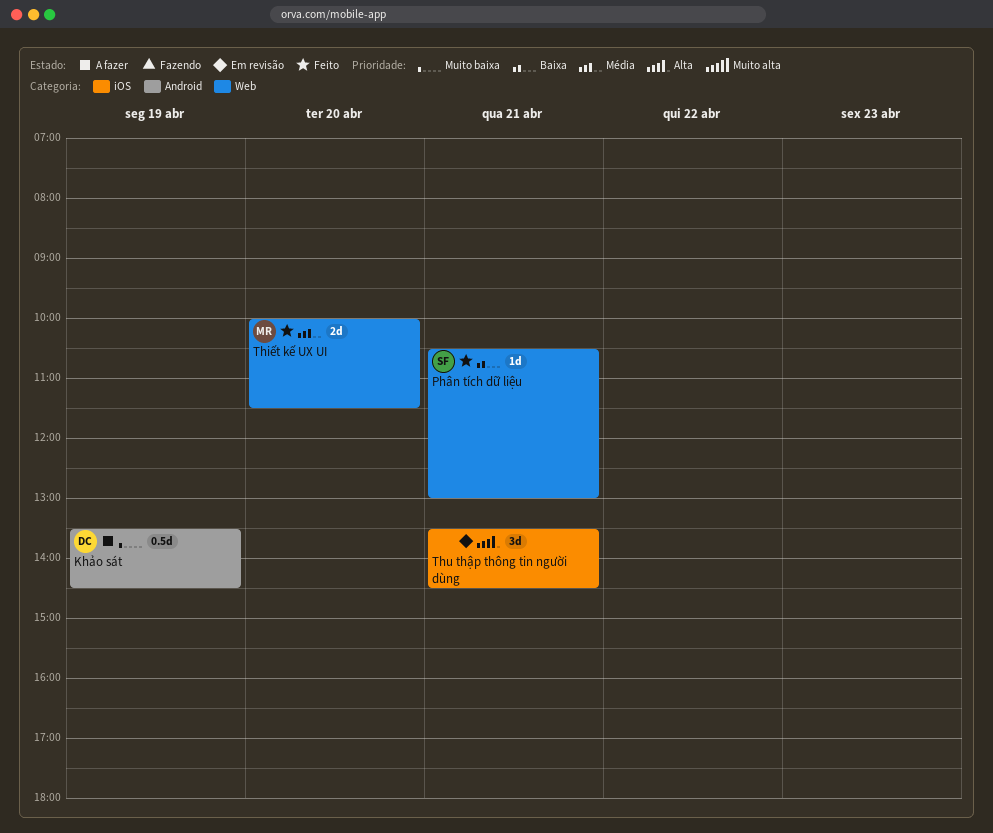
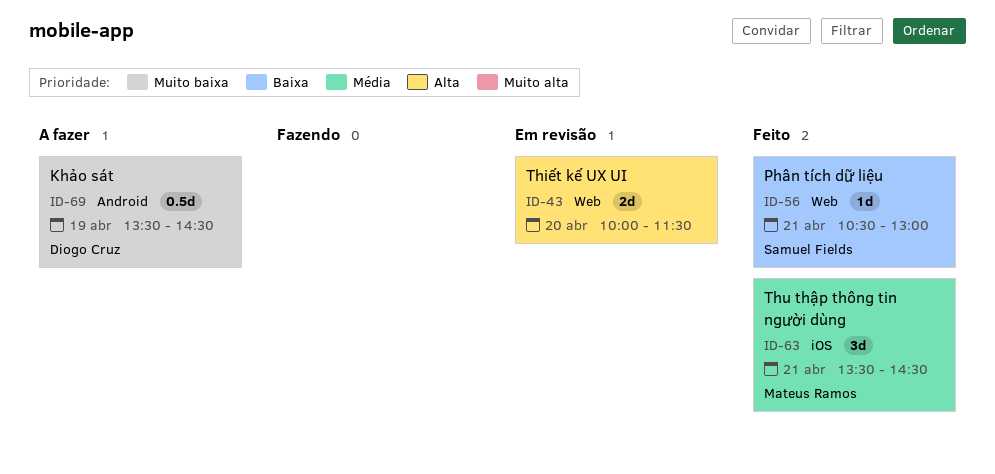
Thiết kế UX UI, status: Feito -> Em revisão
Thiết kế UX UI, owner: Mateus Ramos -> none
Thiết kế UX UI, priority: Média -> Alta
Thu thập thông tin người dùng, status: Em revisão -> Feito
Thu thập thông tin người dùng, owner: none -> Mateus Ramos
Thu thập thông tin người dùng, priority: Alta -> Média

